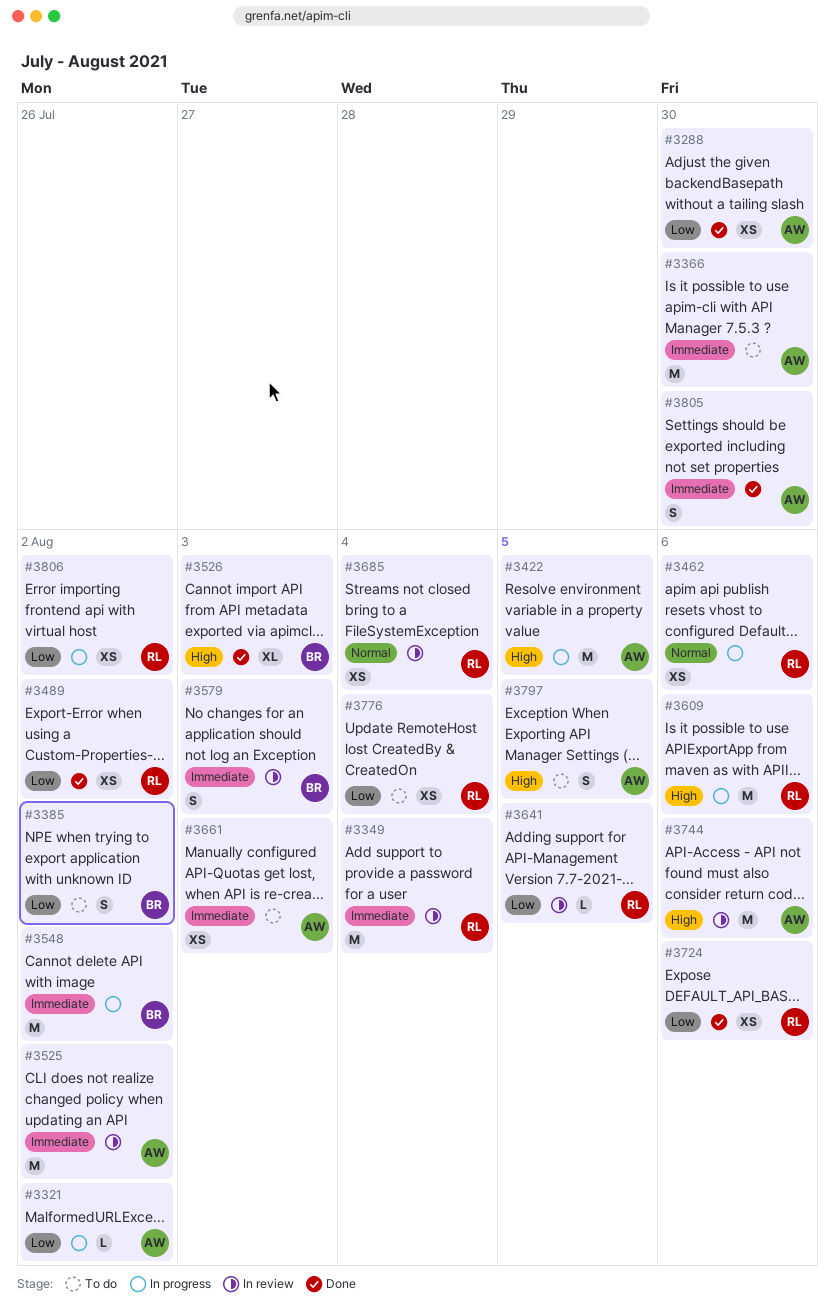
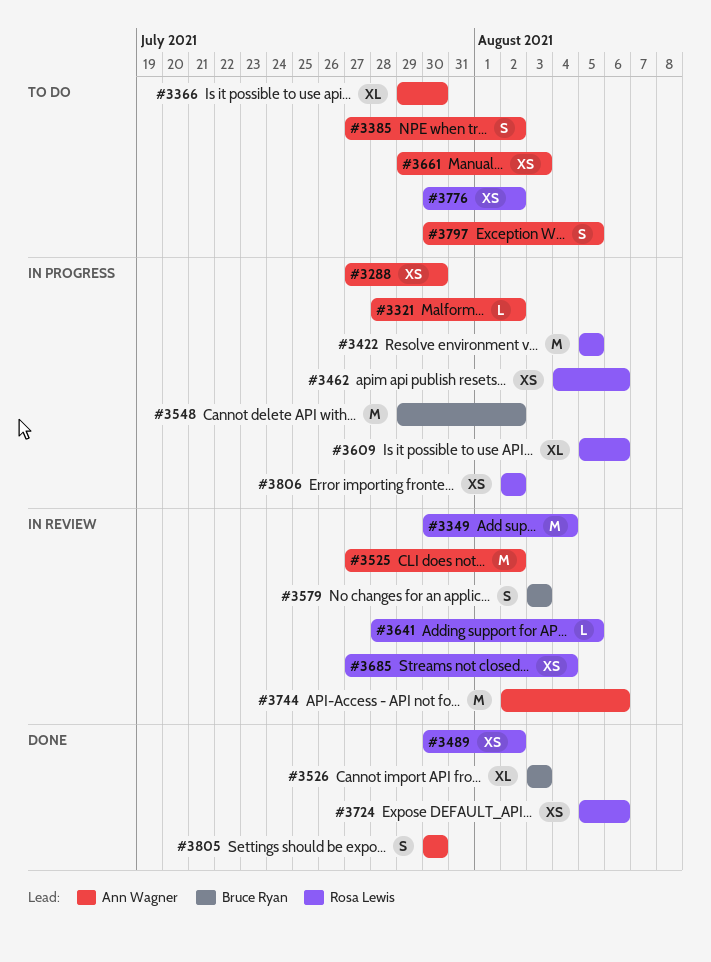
#3288, status: Done -> In progress
#3366, estimate: M -> XL
#3385, owner: Bruce Ryan -> Ann Wagner
#3422, owner: Ann Wagner -> Rosa Lewis
#3609, estimate: M -> XL
#3776, due: Aug 4 -> Aug 2

